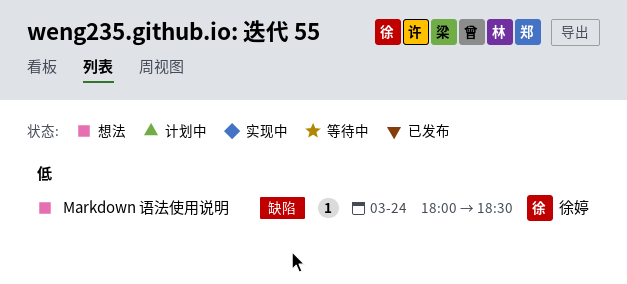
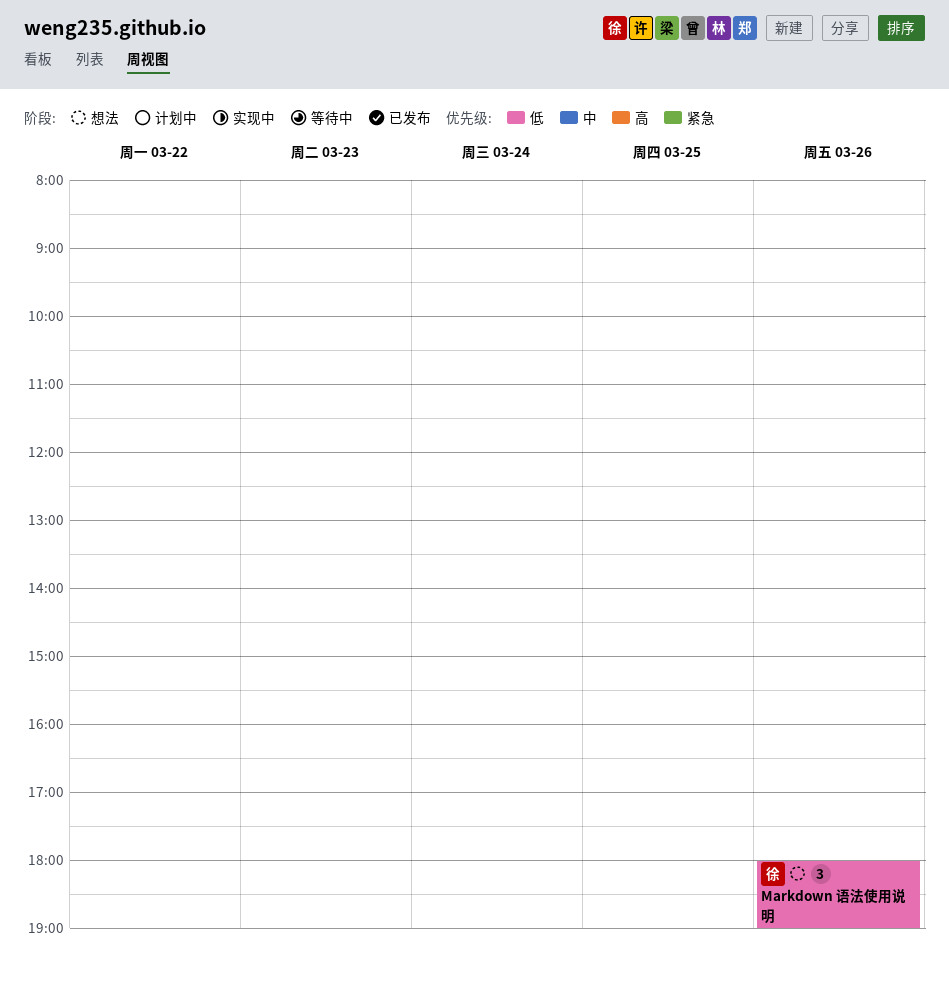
Markdown 语法使用说明, estimate: 1 -> 3
Markdown 语法使用说明, day: Mar 24 -> Mar 26
Markdown 语法使用说明, ends: 18:30 -> 19:00

